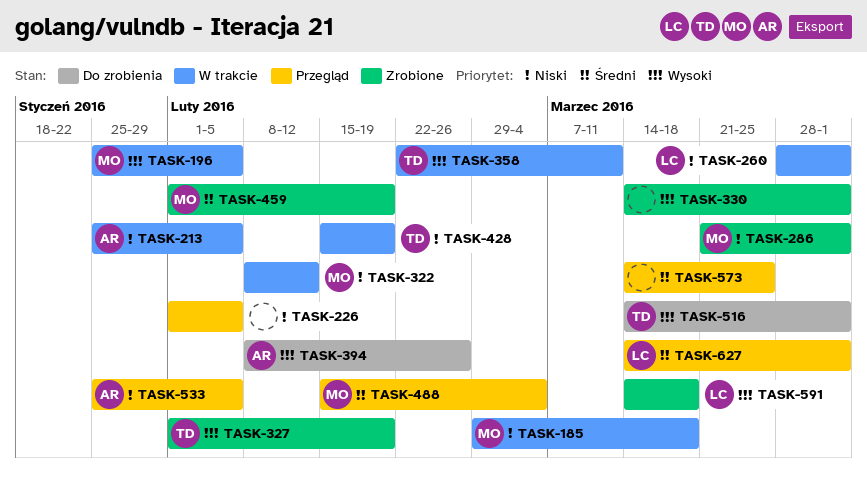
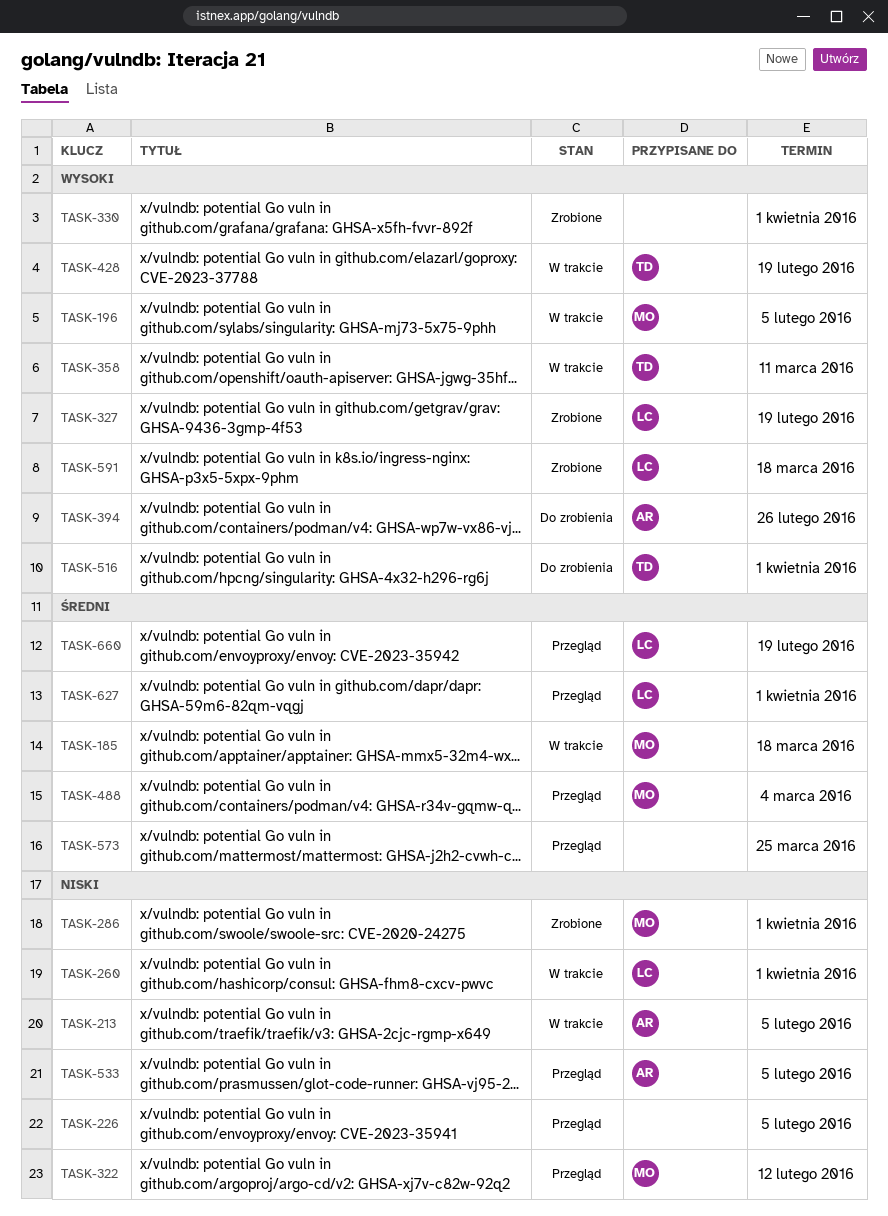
TASK-185, priority: Niski -> Średni
TASK-322, status: W trakcie -> Przegląd
TASK-327, owner: TD -> LC
TASK-428, priority: Niski -> Wysoki
TASK-459: present -> none
TASK-660: none -> present

